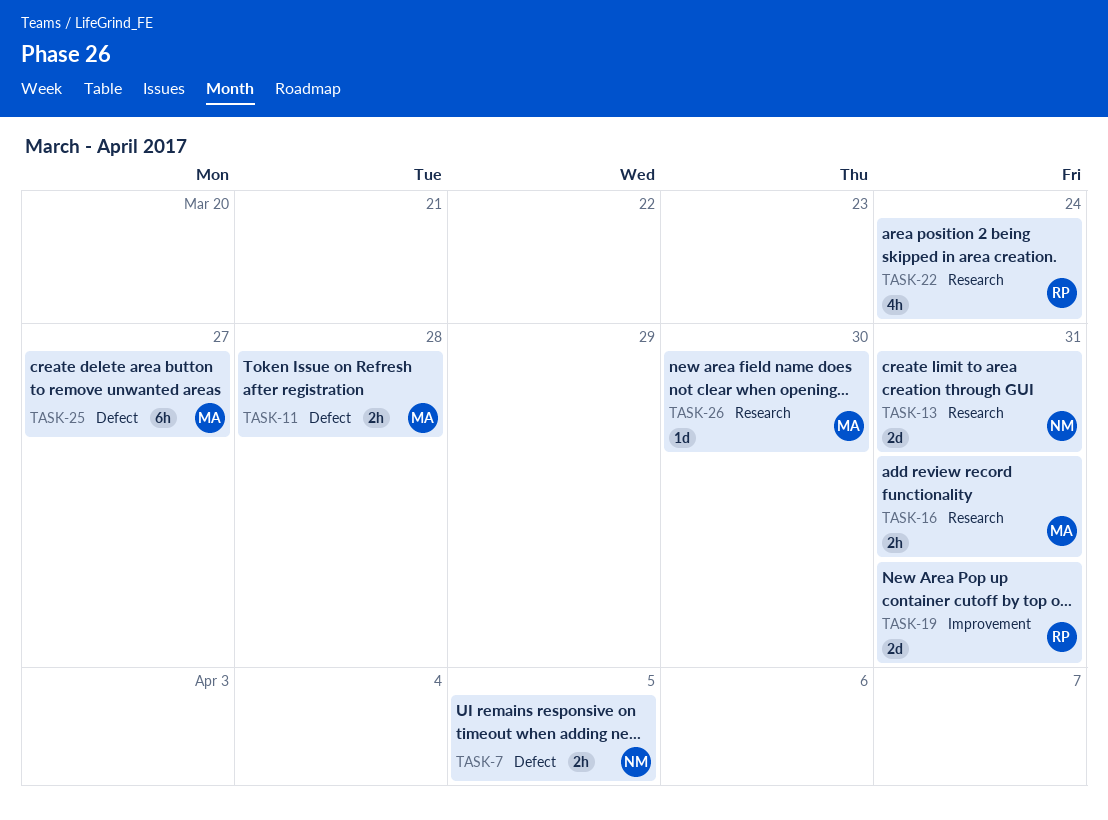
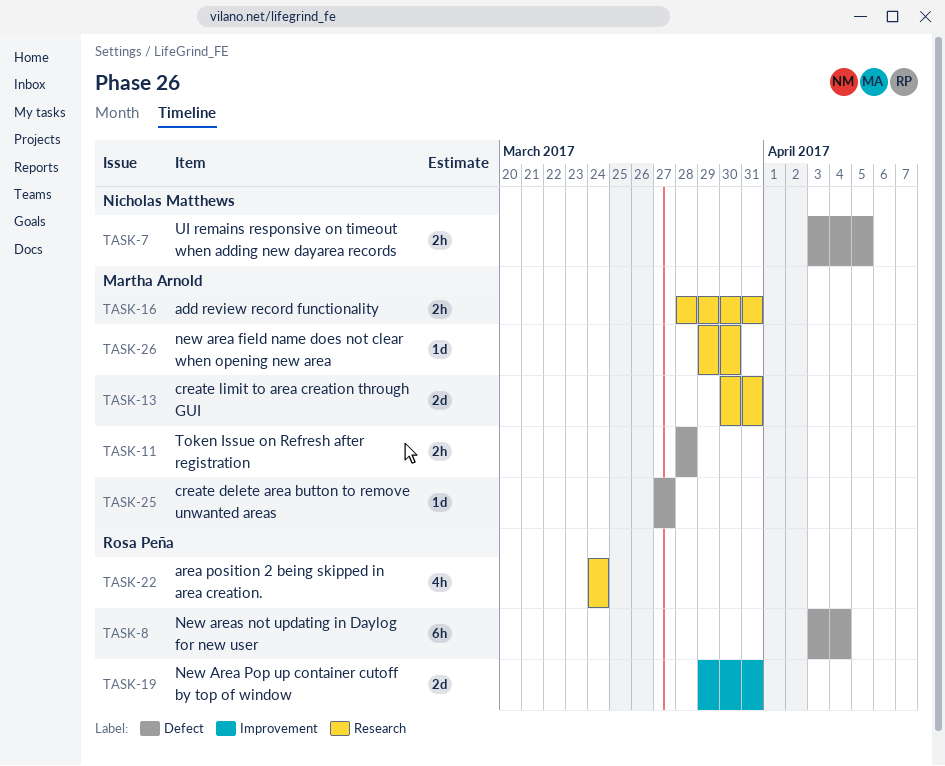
TASK-8: none -> present
TASK-13, owner: Nicholas Matthews -> Martha Arnold
TASK-25, estimate: 6h -> 1d

